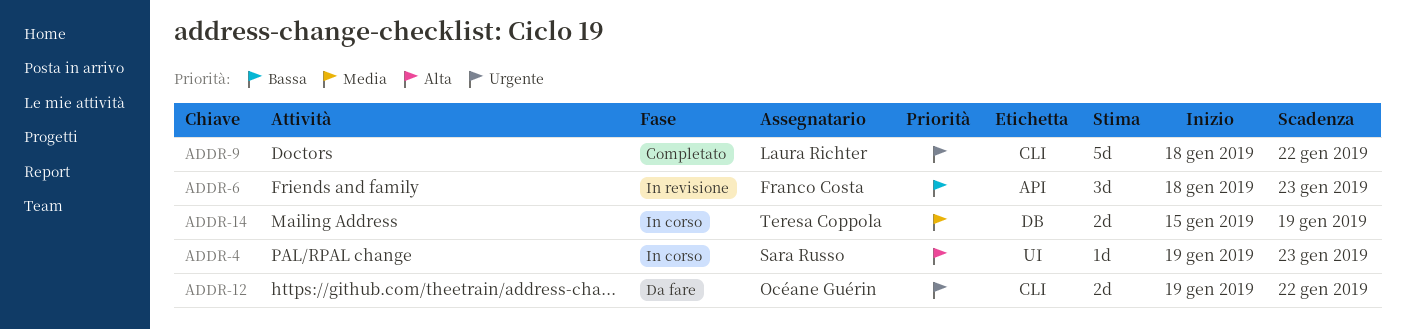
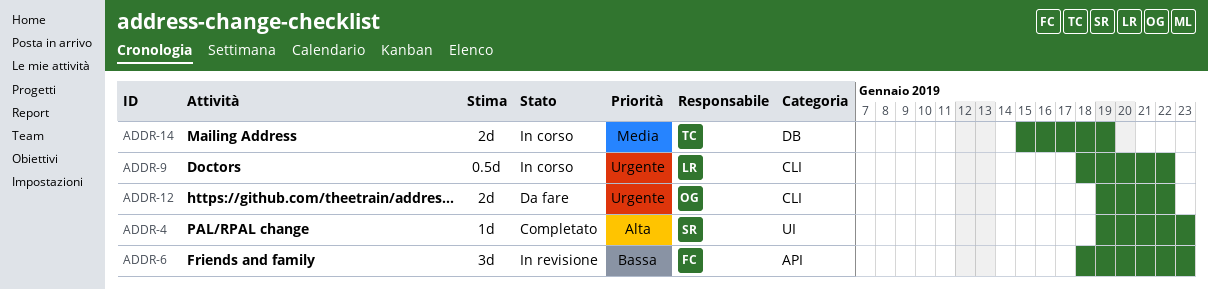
ADDR-4, status: In corso -> Completato
ADDR-9, status: Completato -> In corso
ADDR-9, estimate: 5d -> 0.5d

